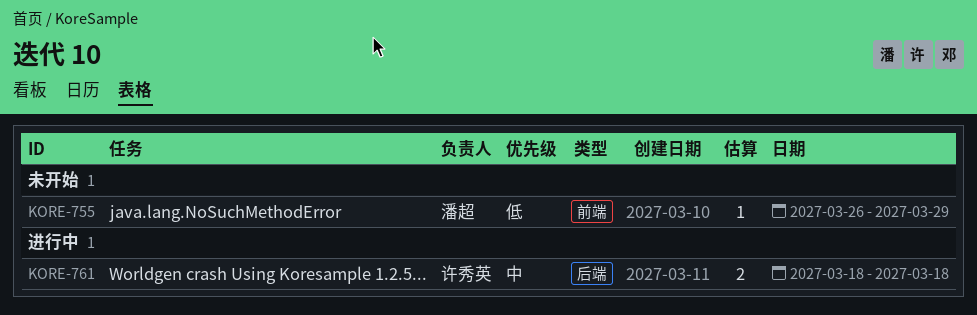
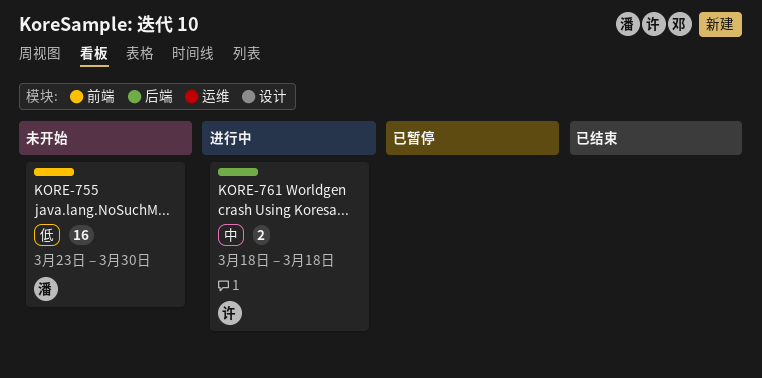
KORE-755, estimate: 1 -> 16
KORE-755, start: Mar 26 -> Mar 23
KORE-755, due: Mar 29 -> Mar 30

